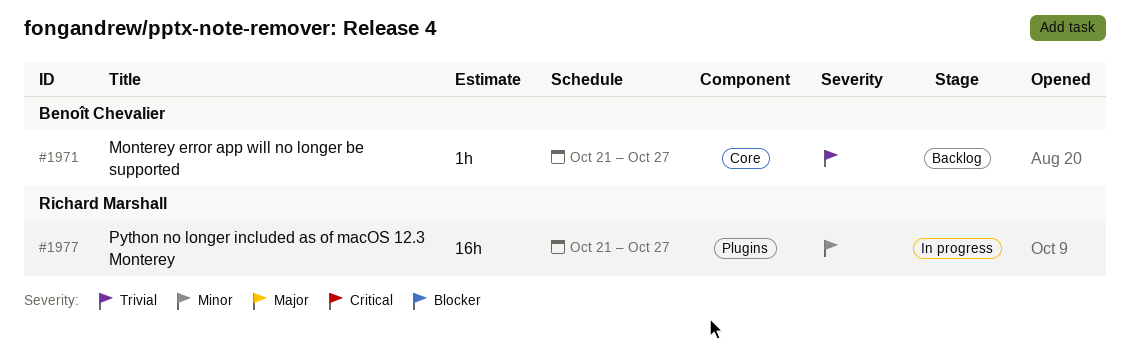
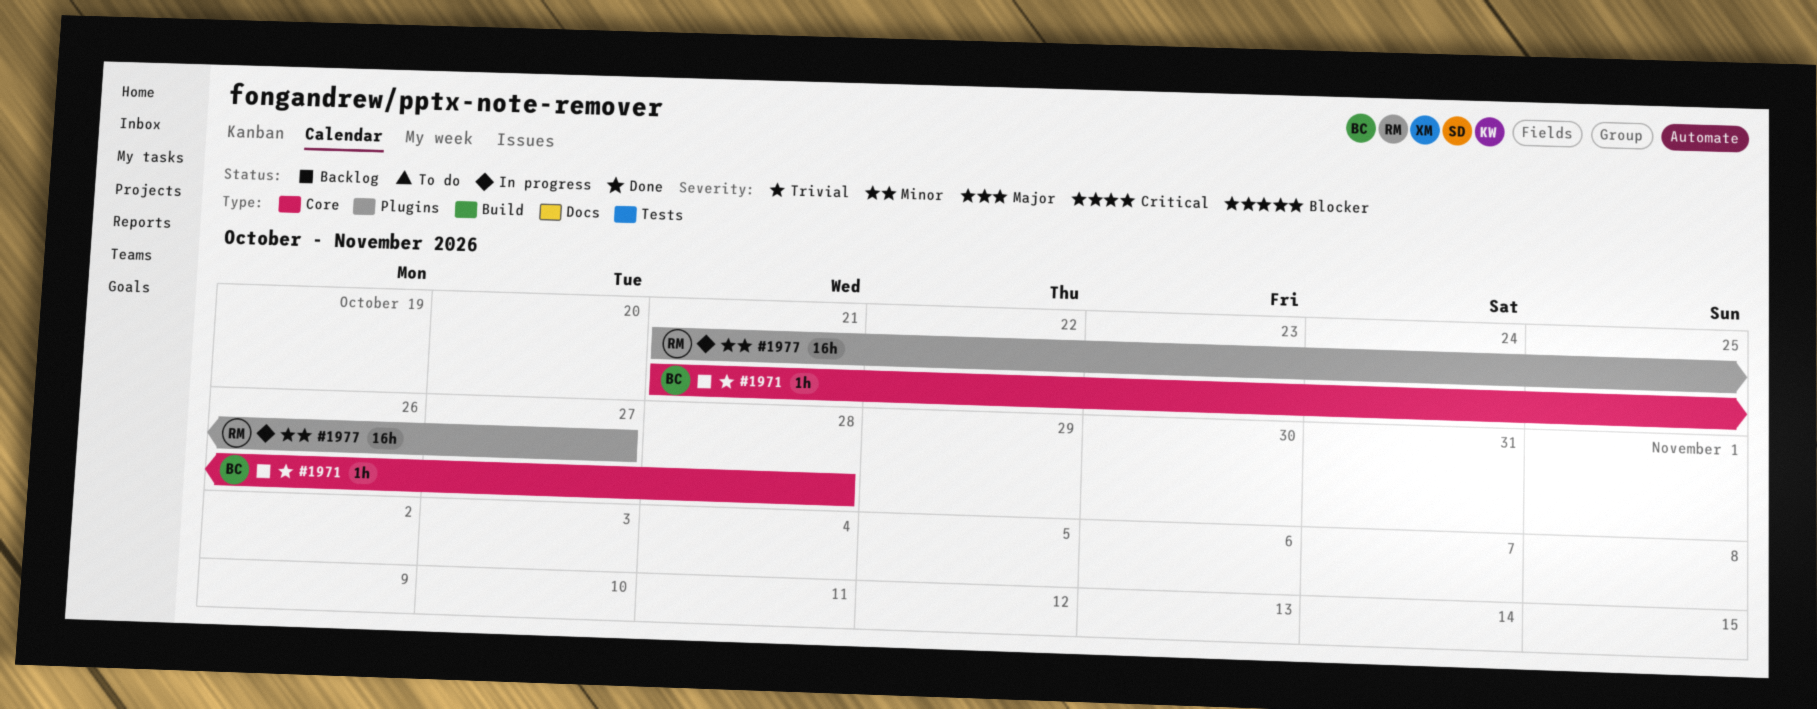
#1971, due: Oct 27 -> Oct 28

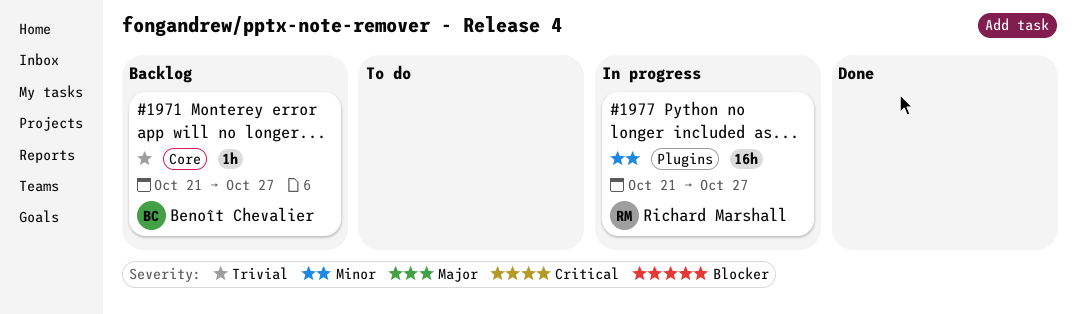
#1971, due: Oct 28 -> Oct 27

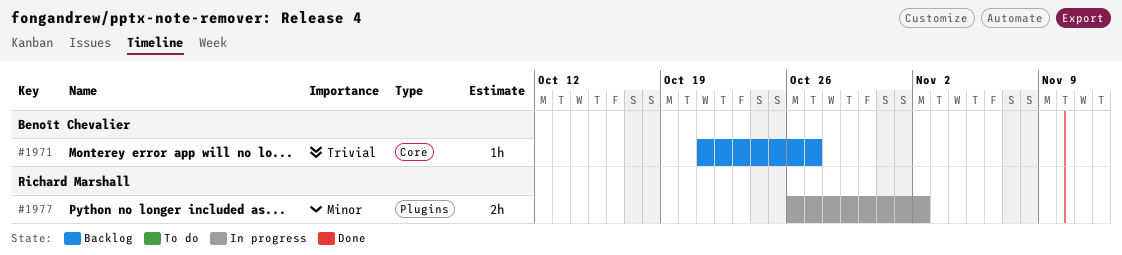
#1977, estimate: 16h -> 2h
#1977, start: Oct 21 -> Oct 26
#1977, due: Oct 27 -> Nov 2

